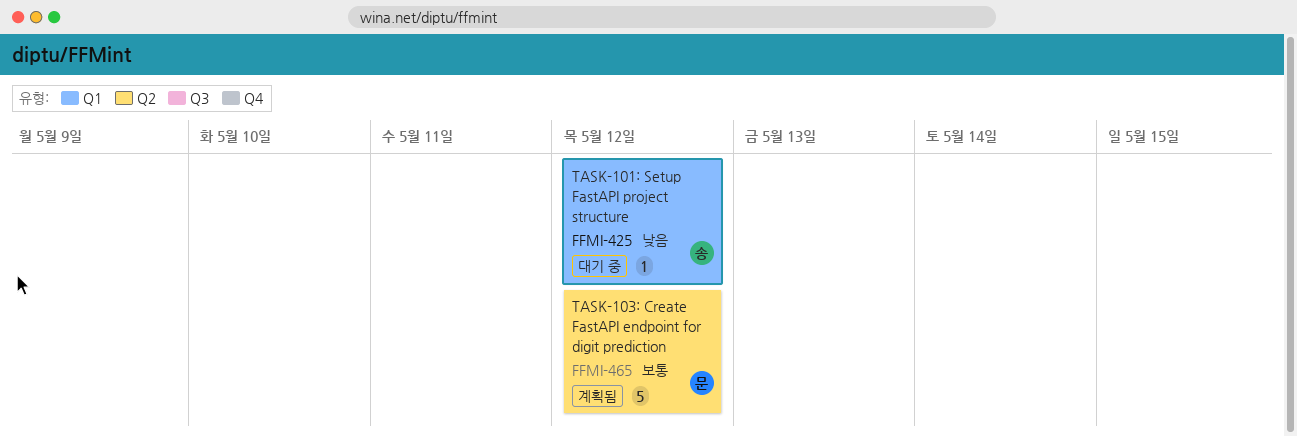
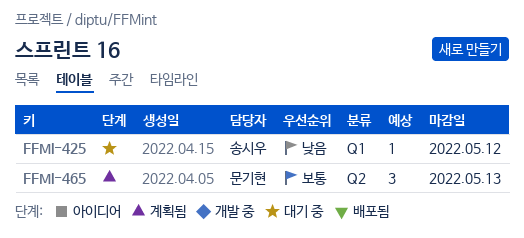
FFMI-465, estimate: 5 -> 3
FFMI-465, due: May 12 -> May 13

